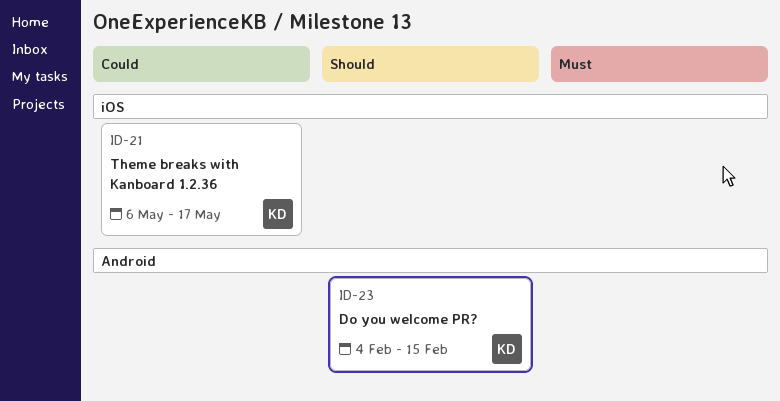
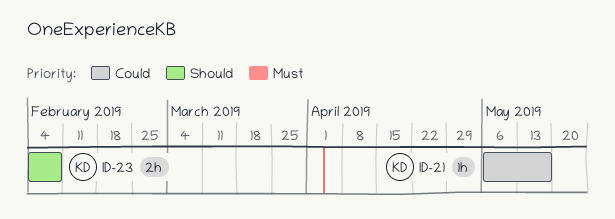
ID-23, due: Feb 15 -> Feb 8

